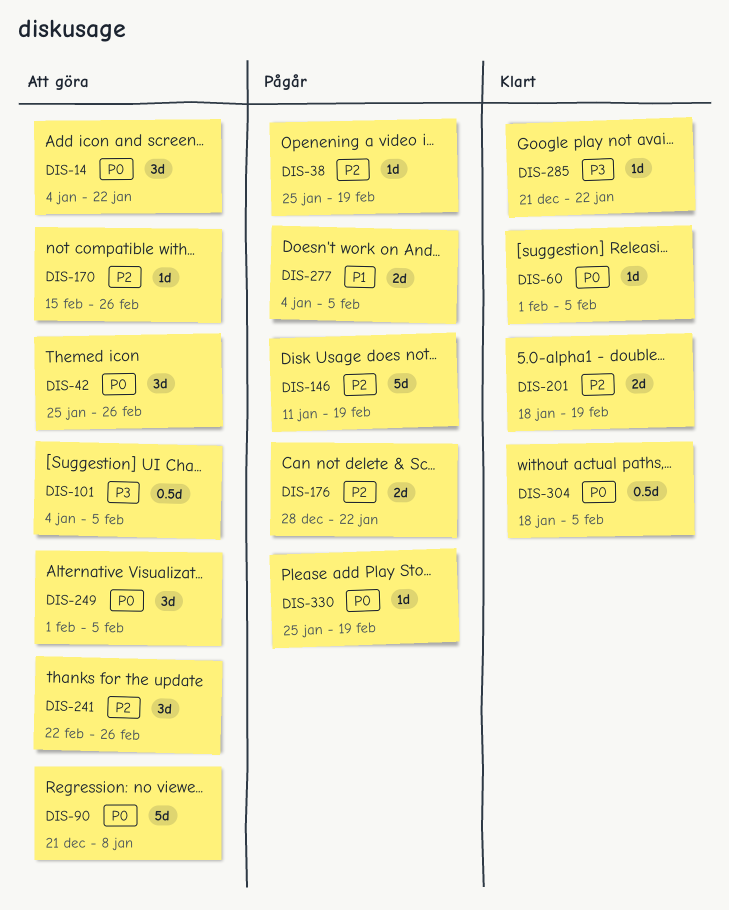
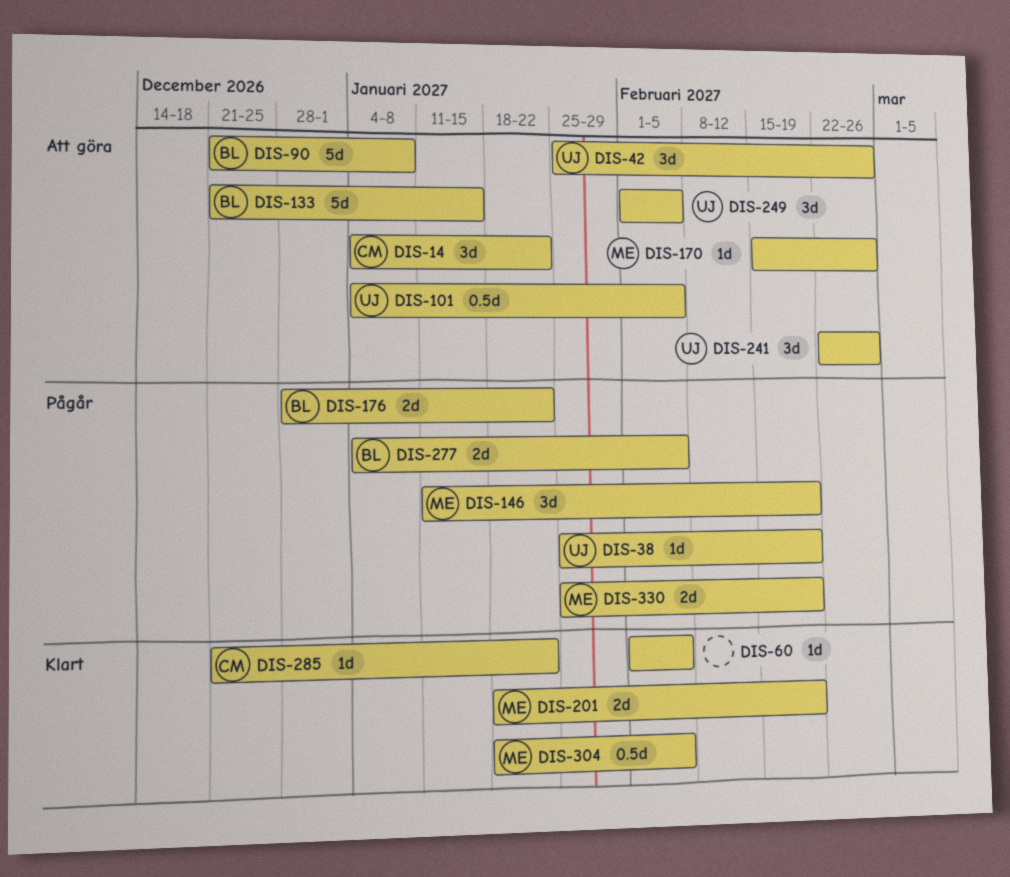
DIS-133: none -> present
DIS-146, estimate: 5d -> 3d
DIS-330, estimate: 1d -> 2d

